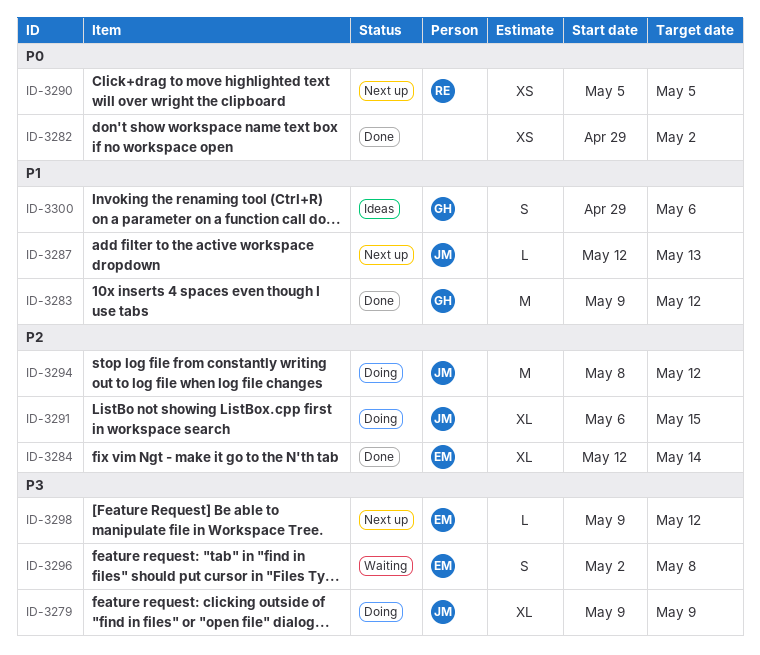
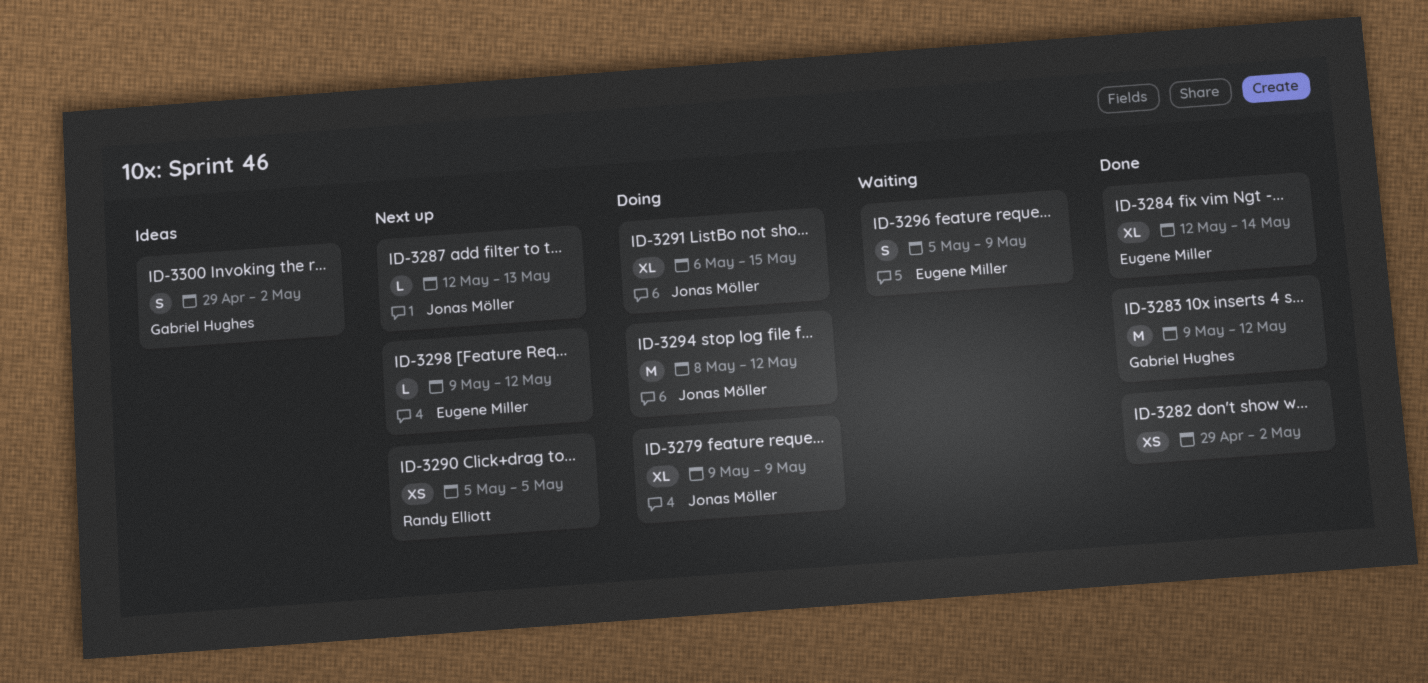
ID-3296, start: May 2 -> May 5
ID-3296, due: May 8 -> May 9
ID-3300, due: May 6 -> May 2

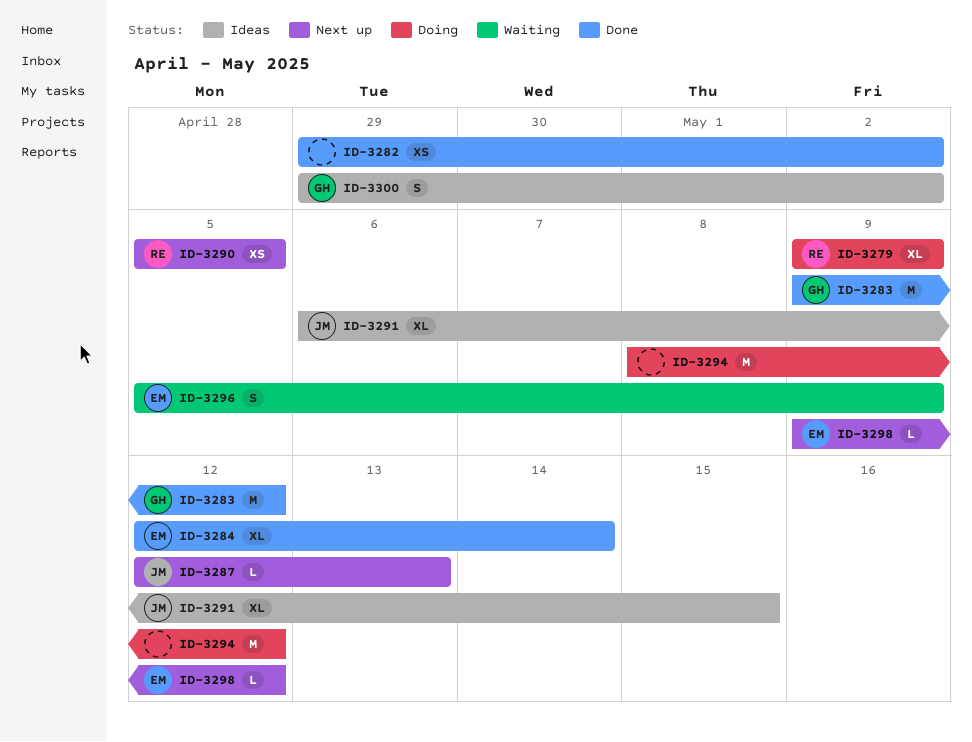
ID-3279, owner: Jonas Möller -> Randy Elliott
ID-3291, status: Doing -> Ideas
ID-3294, owner: Jonas Möller -> none

